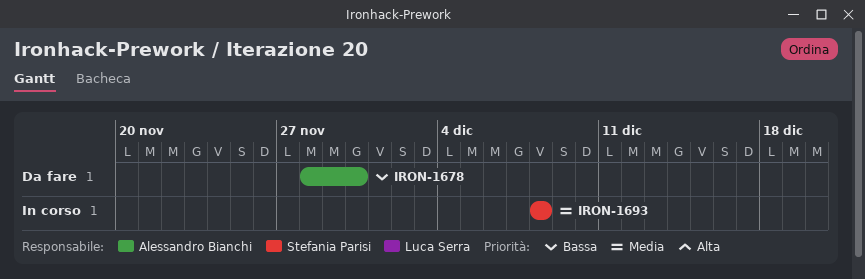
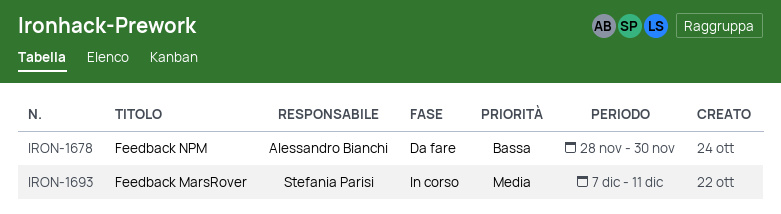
IRON-1693, start: Dec 8 -> Dec 7
IRON-1693, due: Dec 8 -> Dec 11

